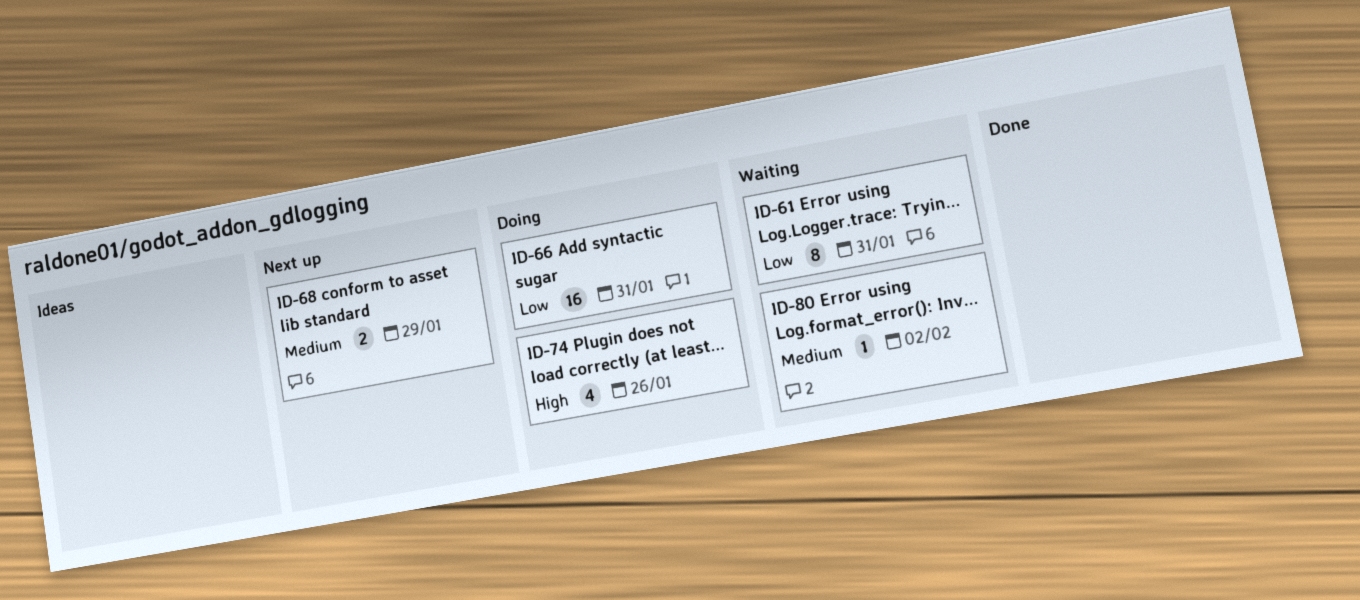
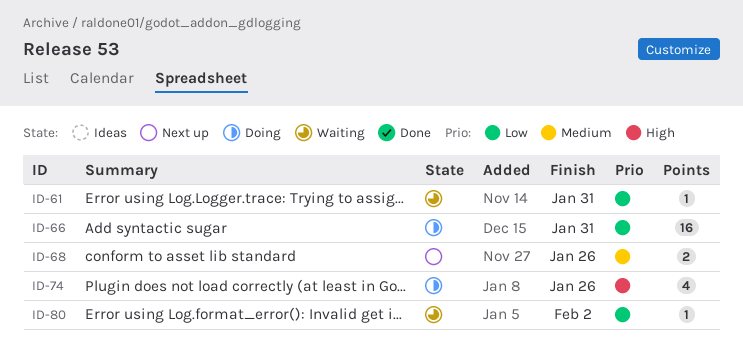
ID-61, estimate: 8 -> 1
ID-68, due: Jan 29 -> Jan 26
ID-80, priority: Medium -> Low

